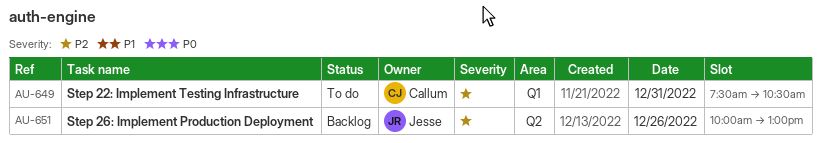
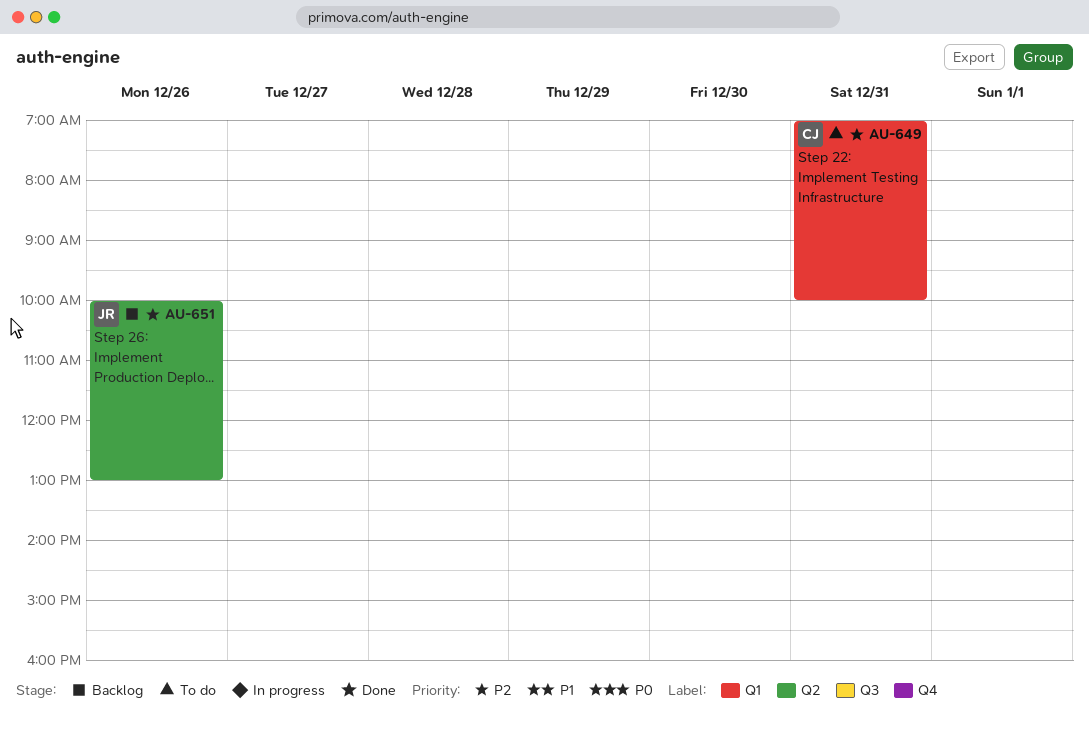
AU-649, begins: 07:30 -> 07:00
AU-649, ends: 10:30 -> 10:00

